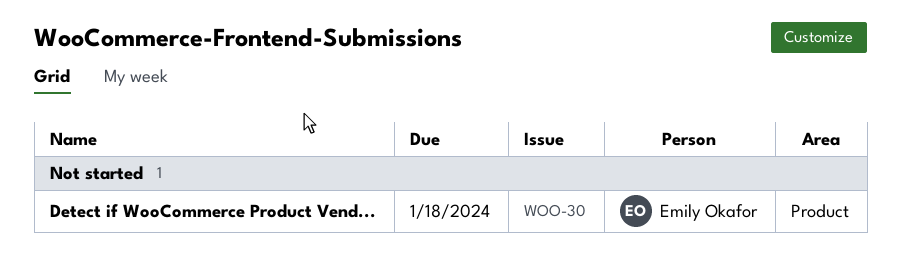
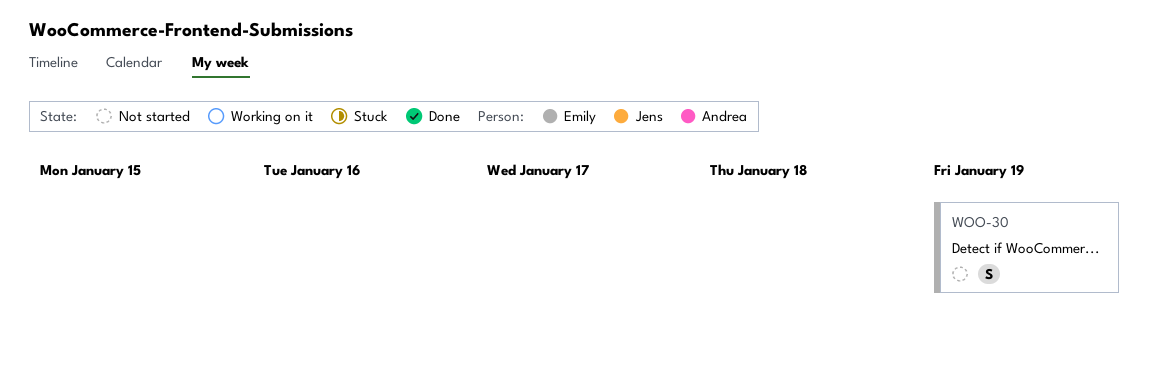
WOO-30, due: Jan 18 -> Jan 19

